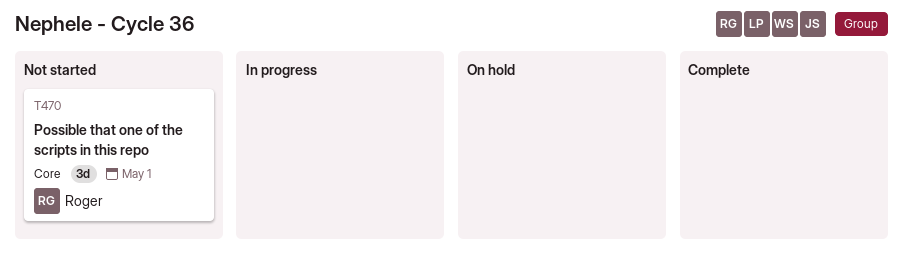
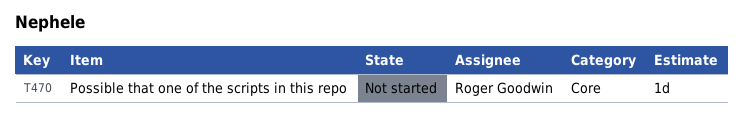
T470, estimate: 3d -> 1d

